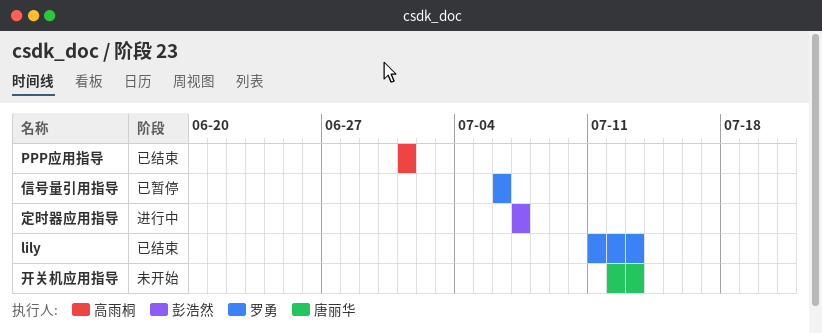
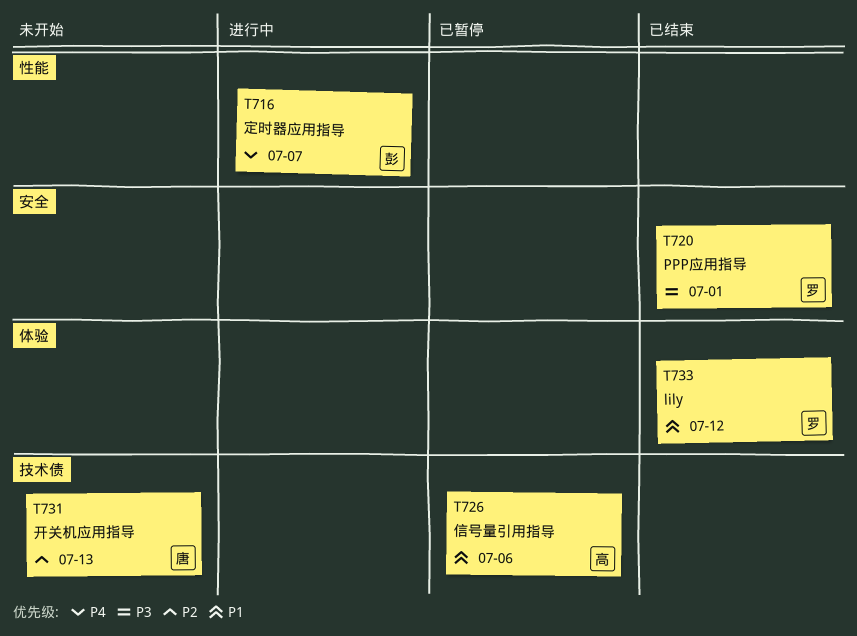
lily, due: Jul 13 -> Jul 12
PPP应用指导, owner: 高雨桐 -> 罗勇
信号量引用指导, owner: 罗勇 -> 高雨桐

